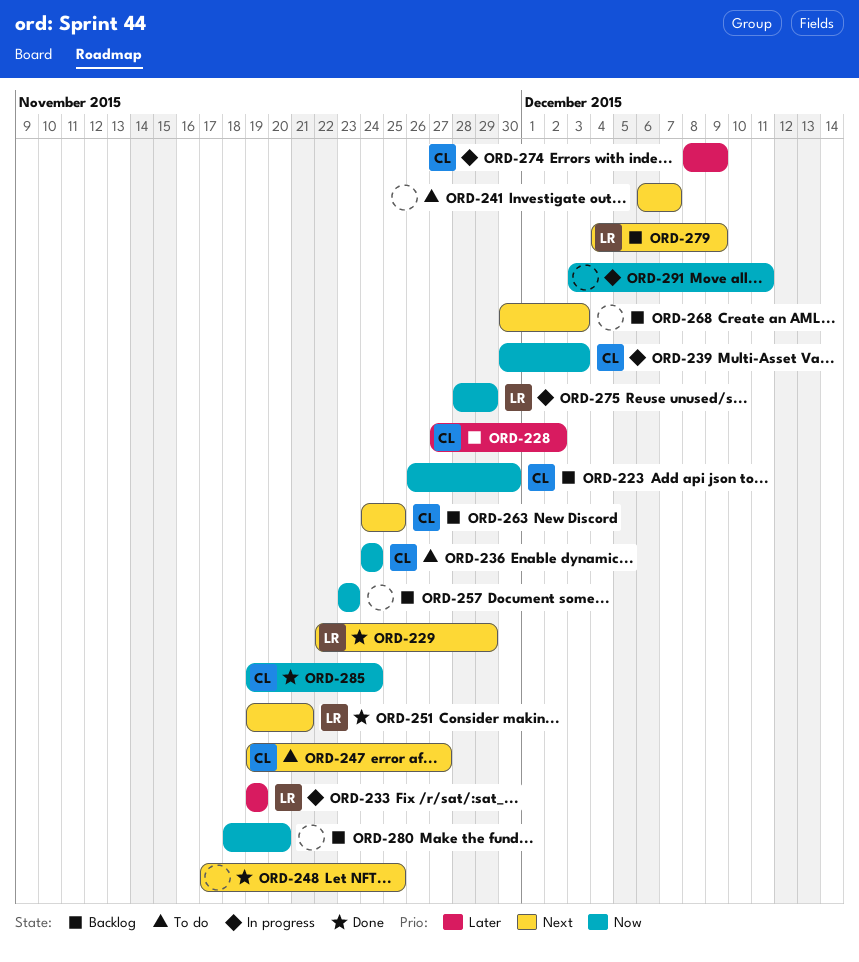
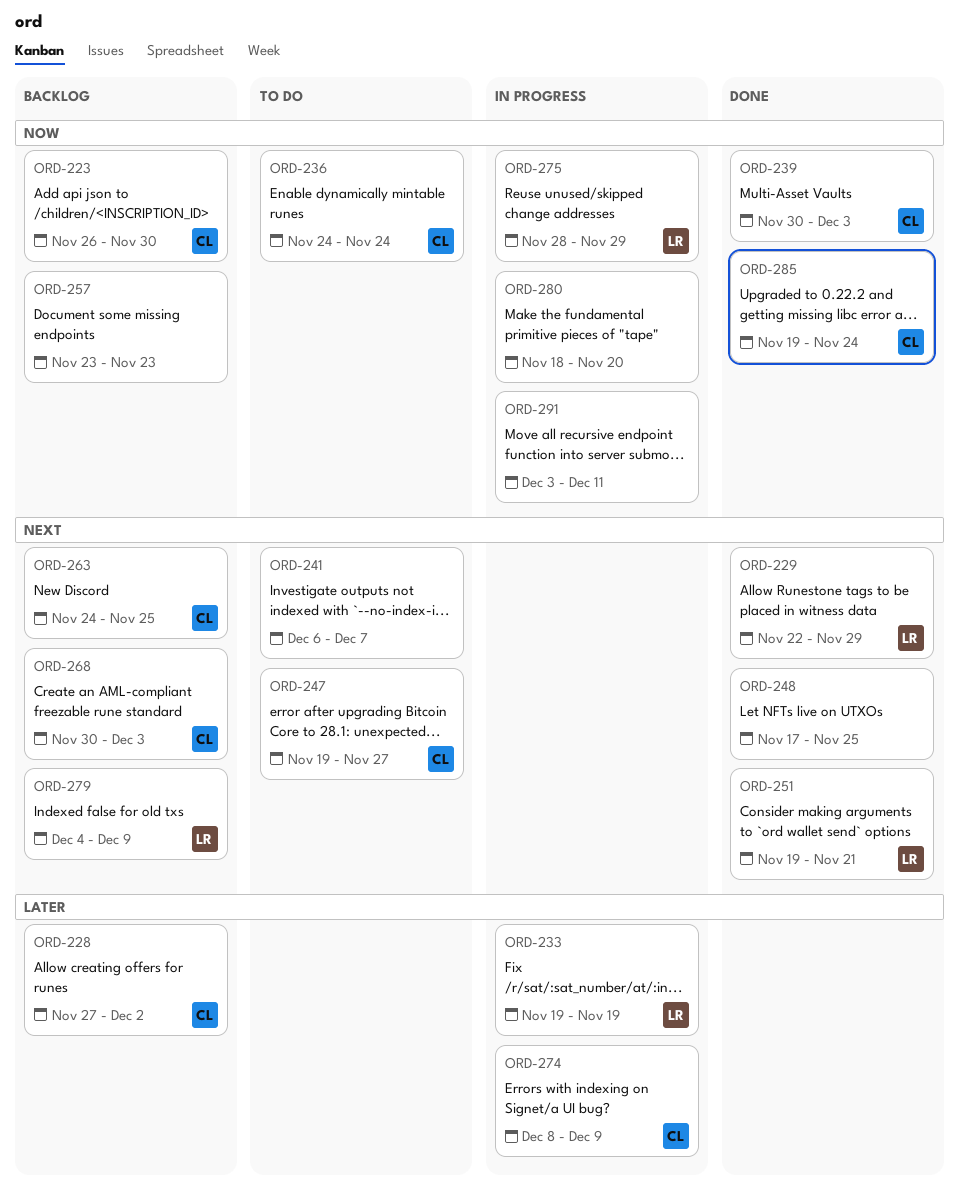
ORD-239, status: In progress -> Done
ORD-268, owner: none -> CL
ORD-280, status: Backlog -> In progress

